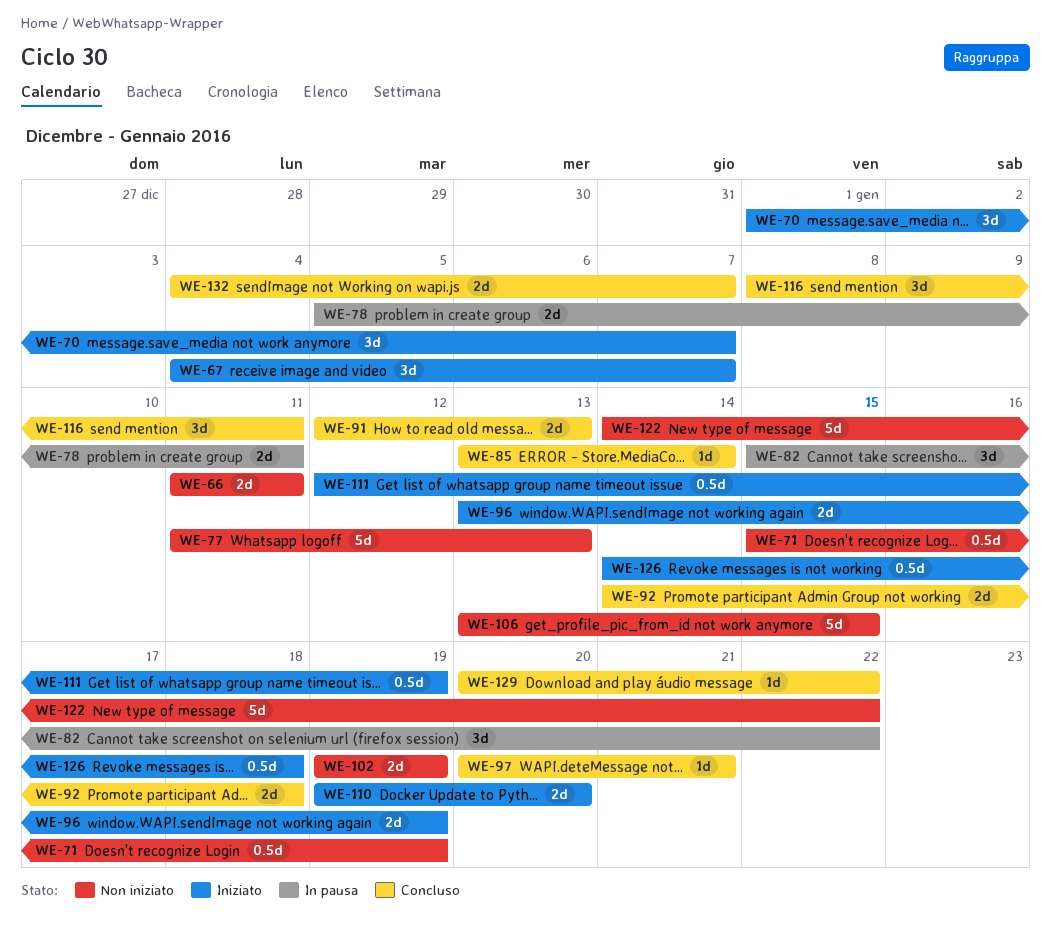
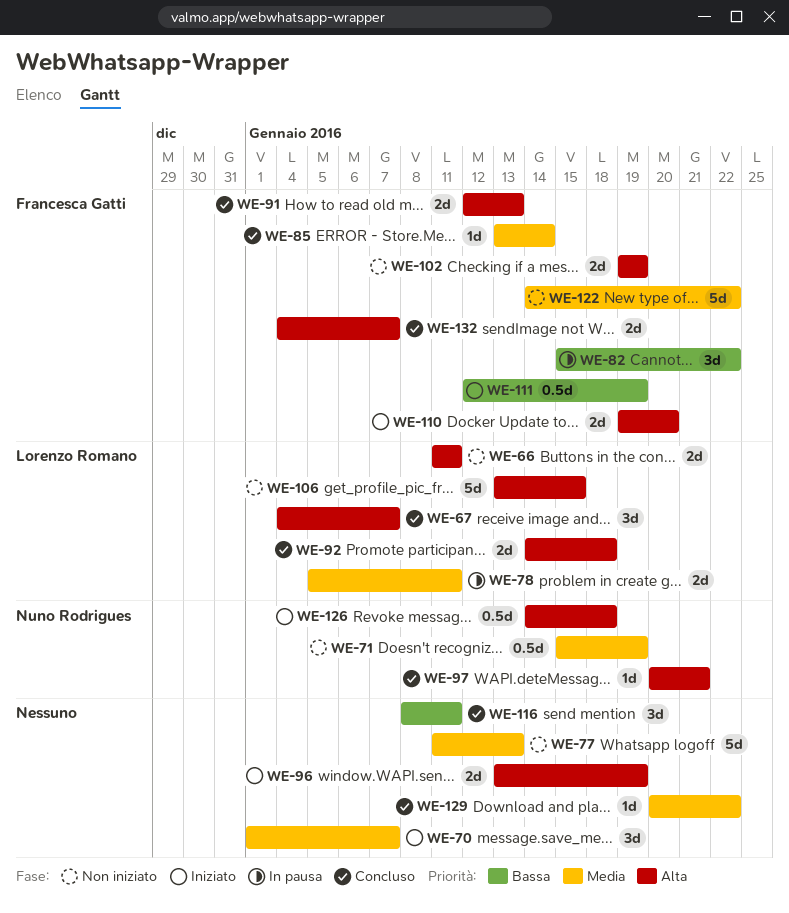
WE-67, status: Iniziato -> Concluso

